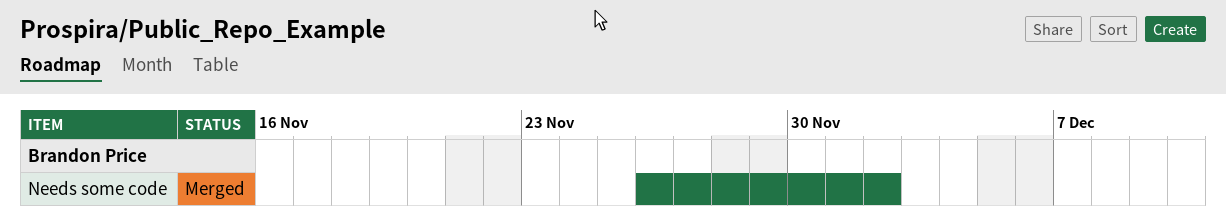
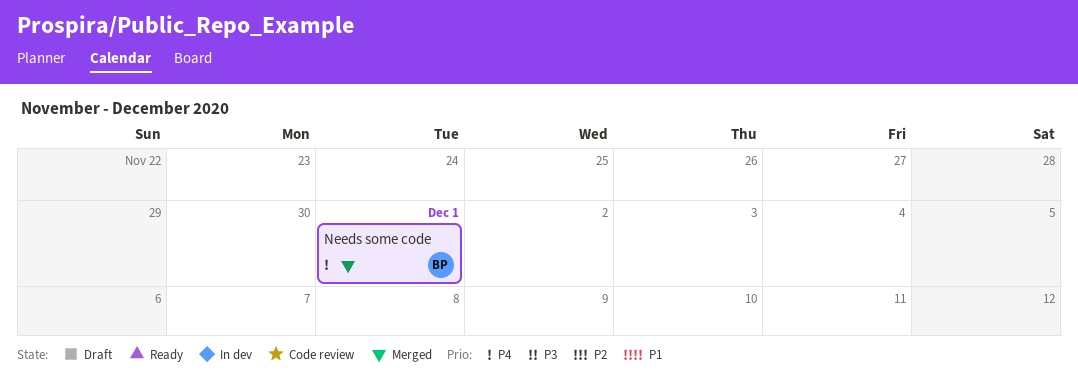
Needs some code, due: Dec 2 -> Dec 1

